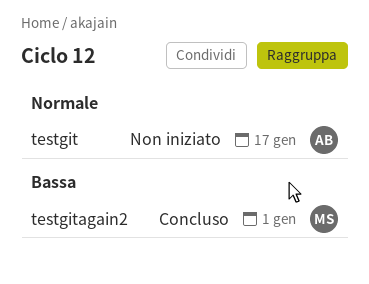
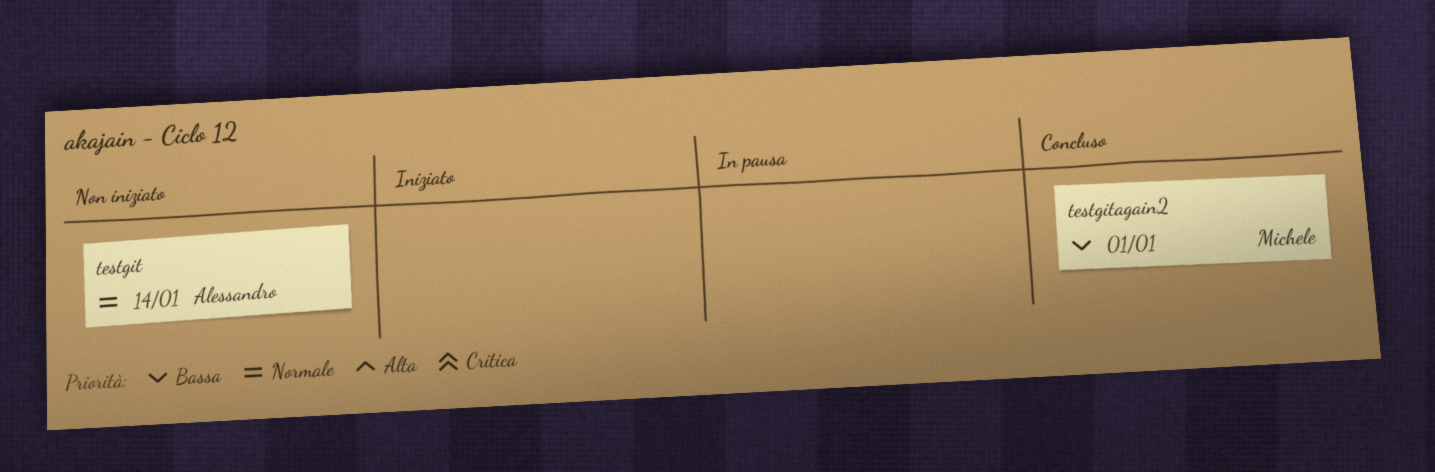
testgit, due: Jan 17 -> Jan 14

